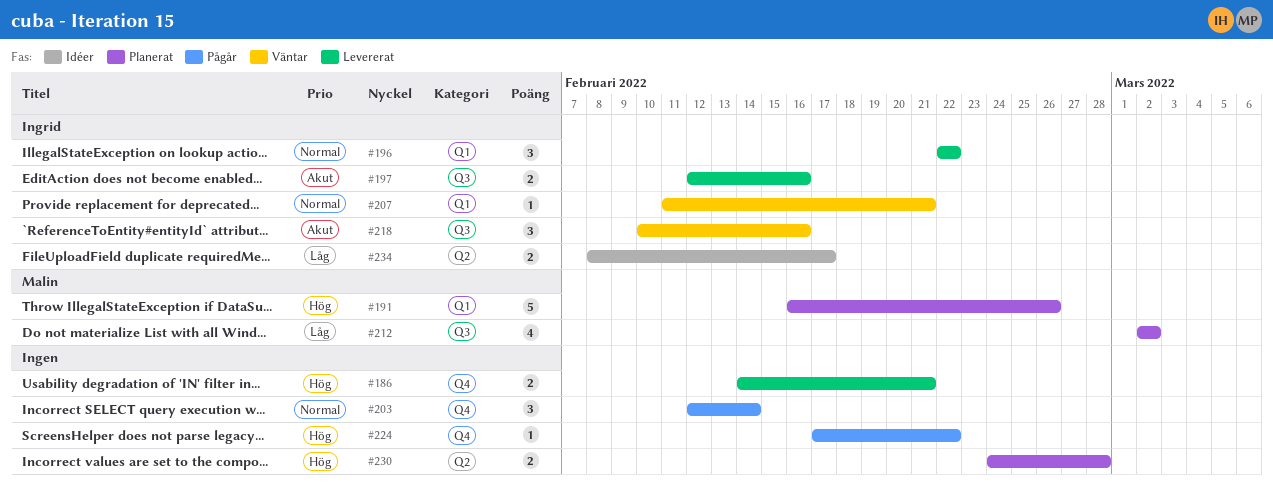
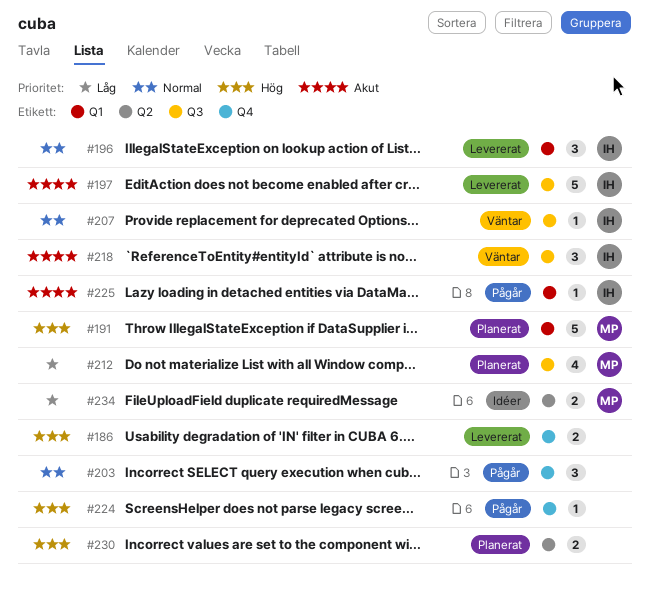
#197, estimate: 2 -> 5
#207, label: Q1 -> Q3
#225: none -> present
#234, owner: Ingrid -> Malin

